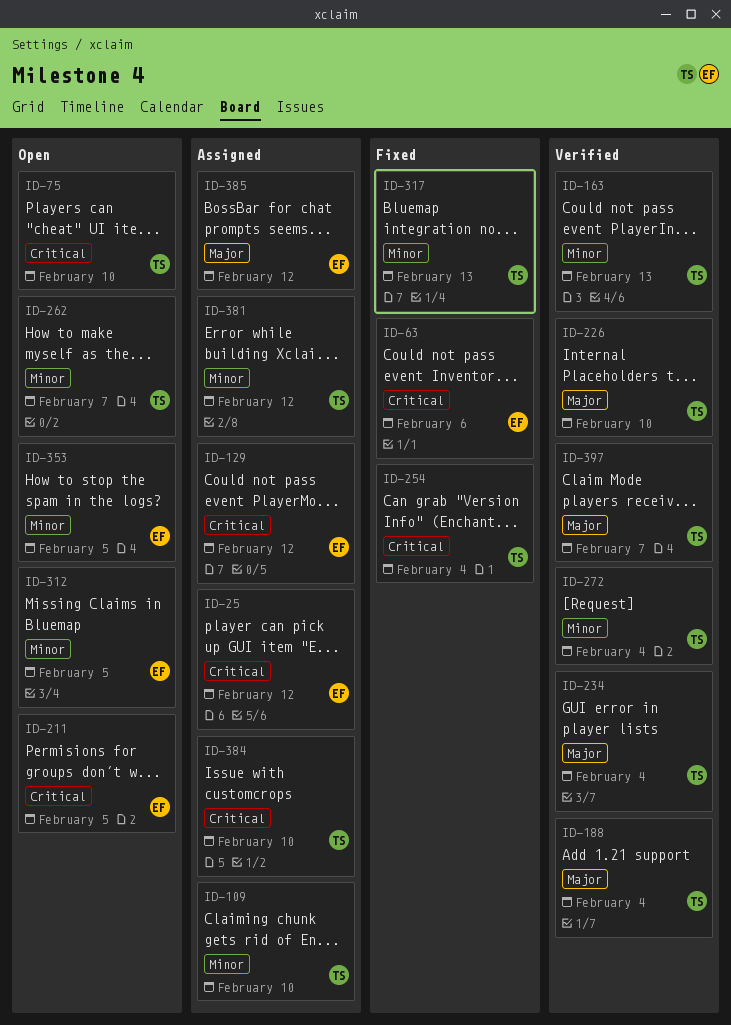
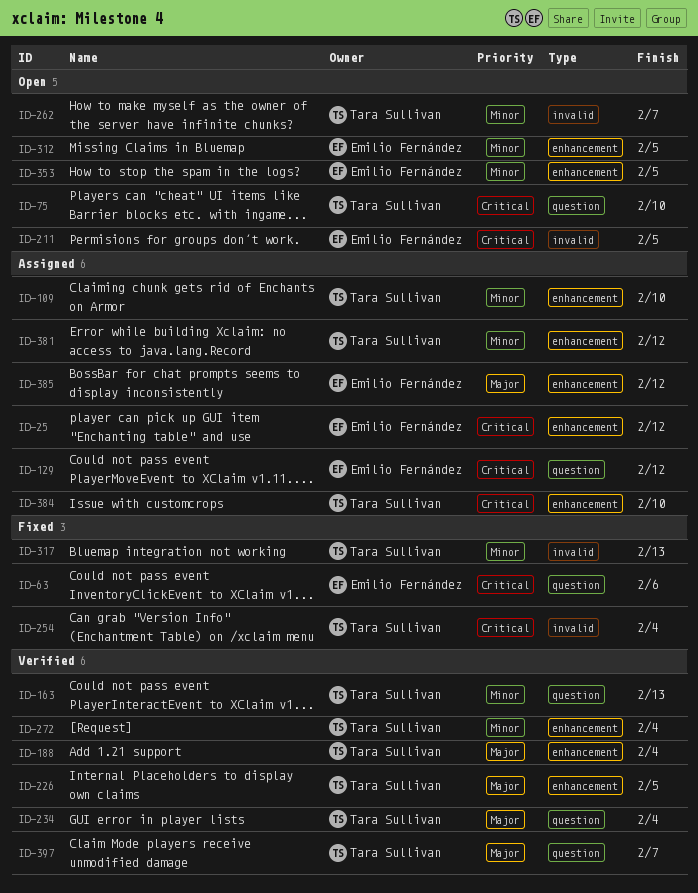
ID-226, due: Feb 10 -> Feb 5

